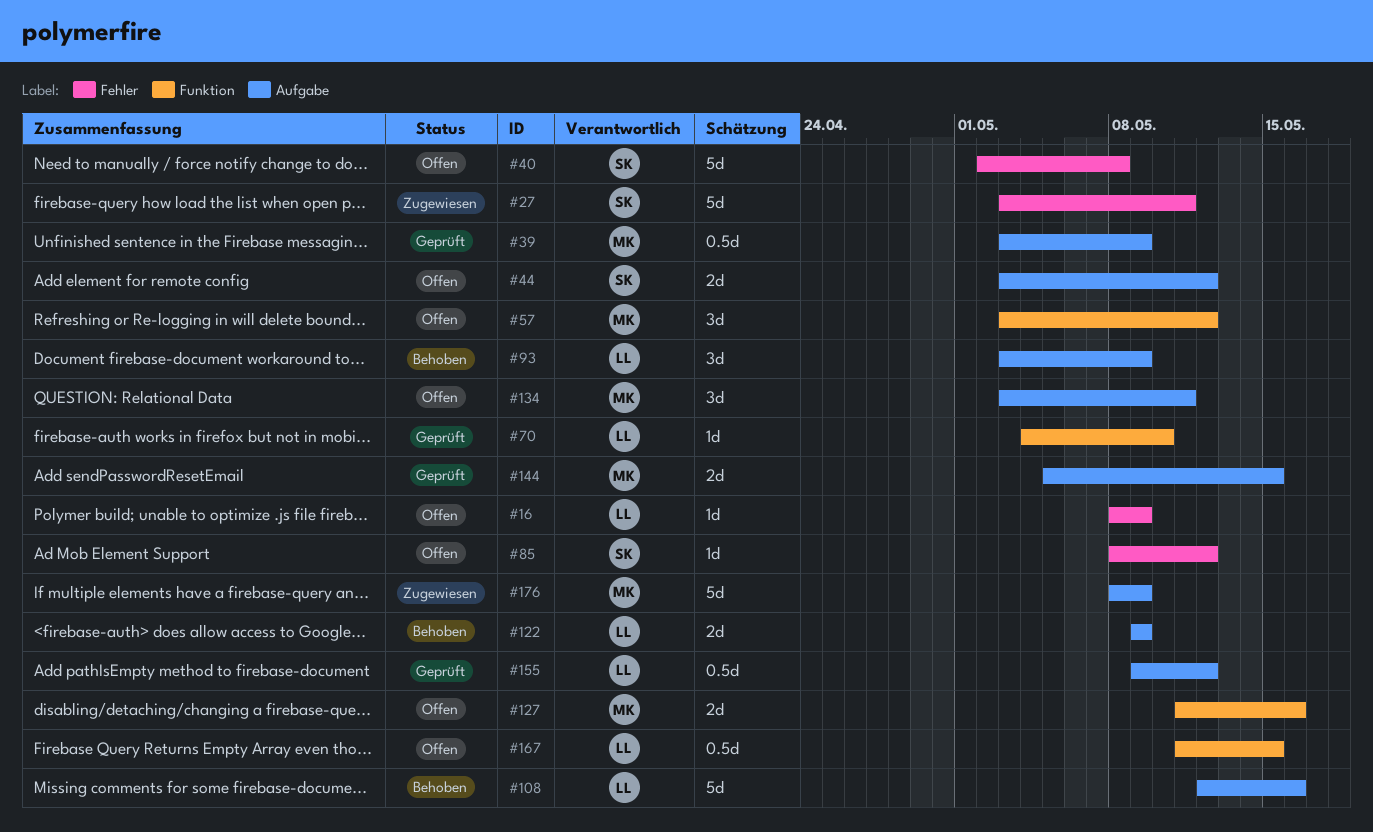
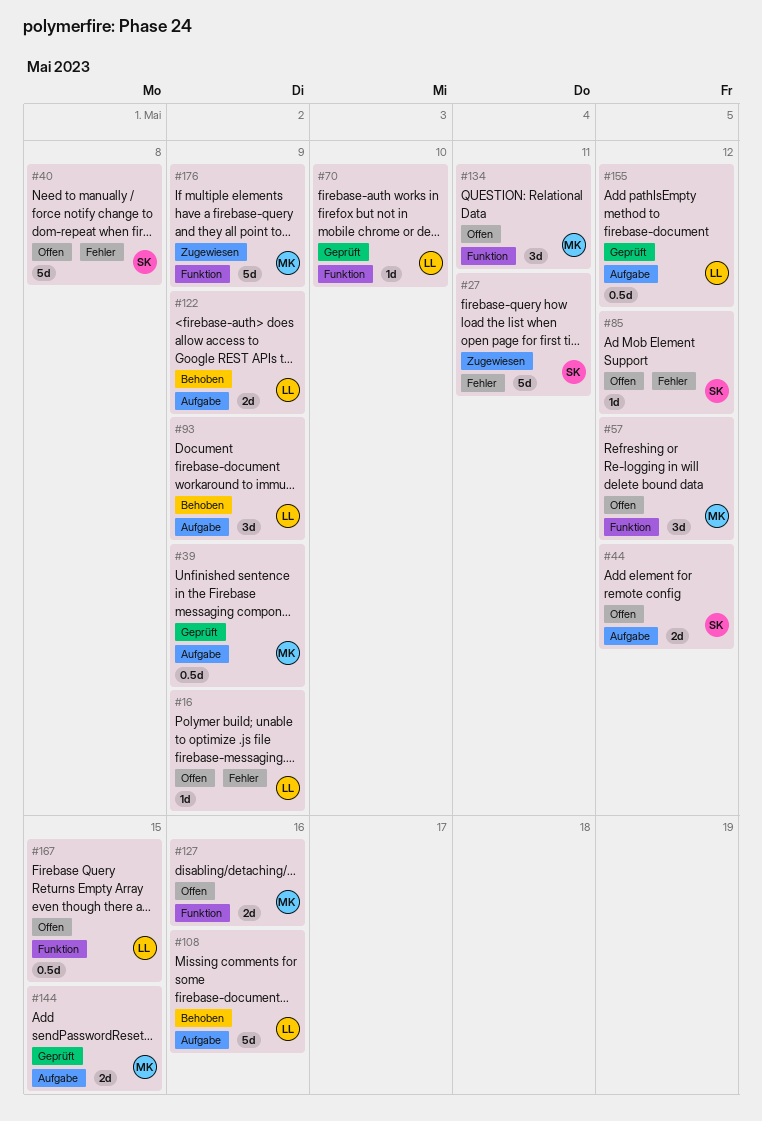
#134, label: Aufgabe -> Funktion
#176, label: Aufgabe -> Funktion

